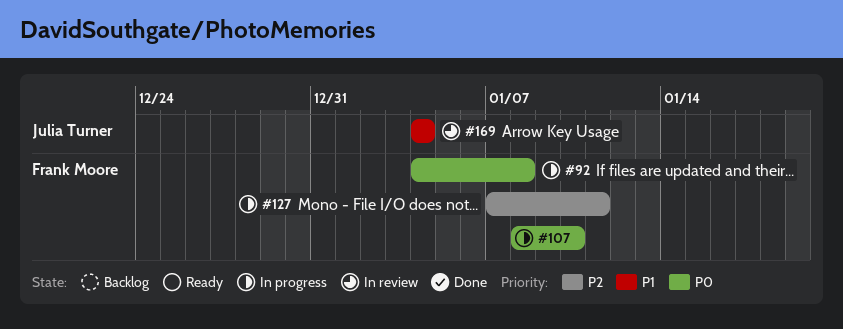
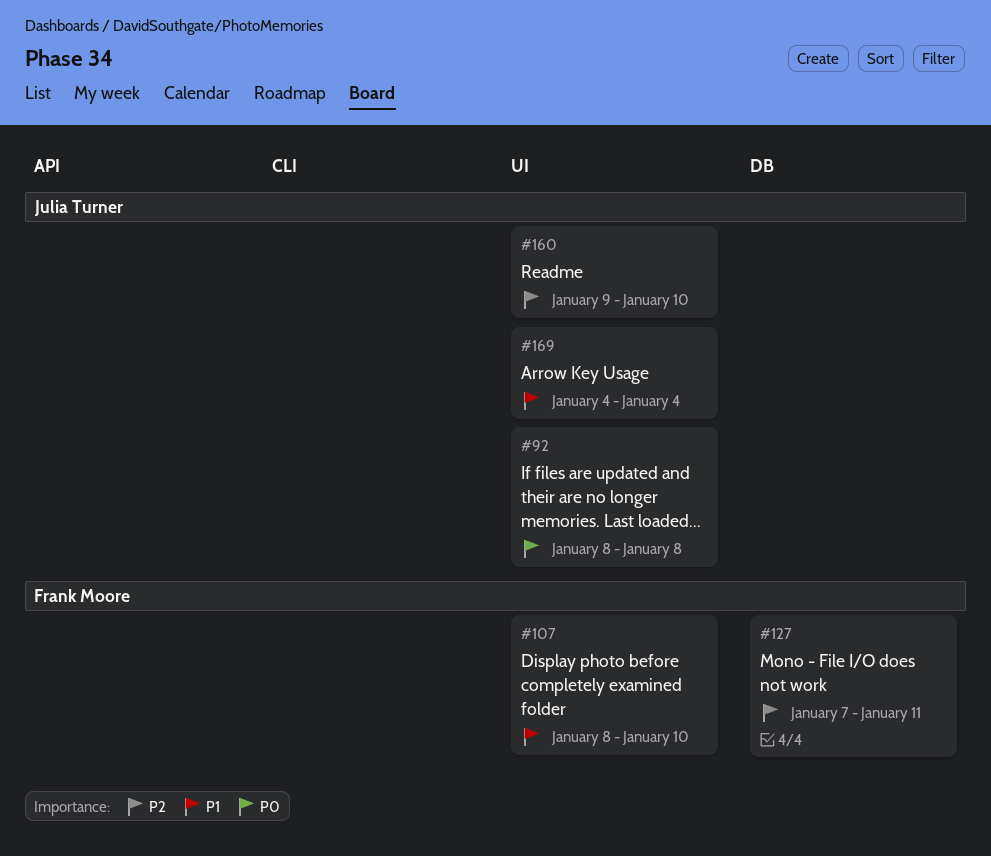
#92, owner: Frank Moore -> Julia Turner
#92, start: Jan 4 -> Jan 8
#107, priority: P0 -> P1
#160: none -> present

